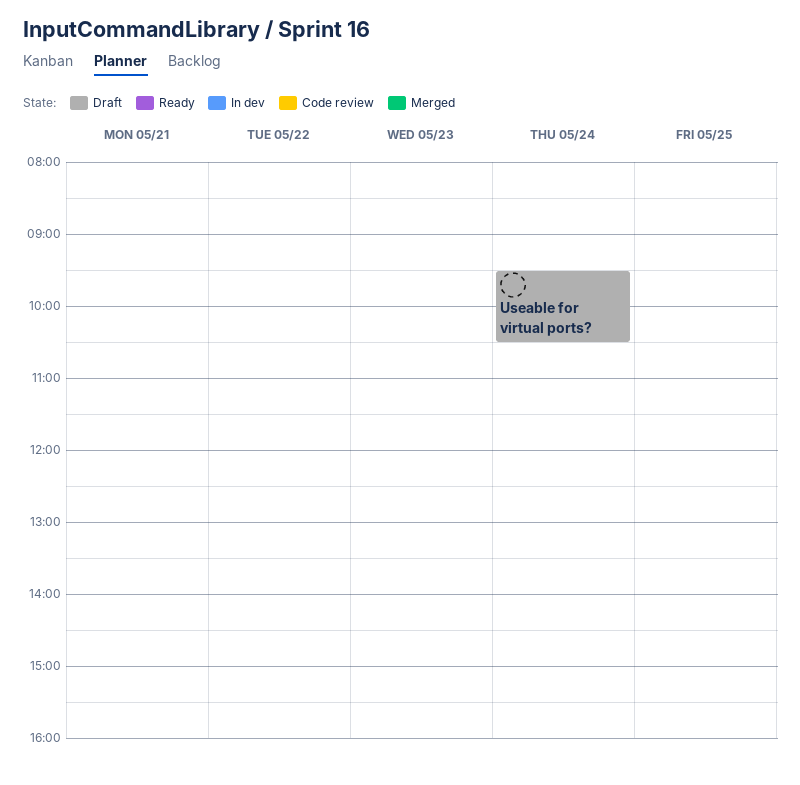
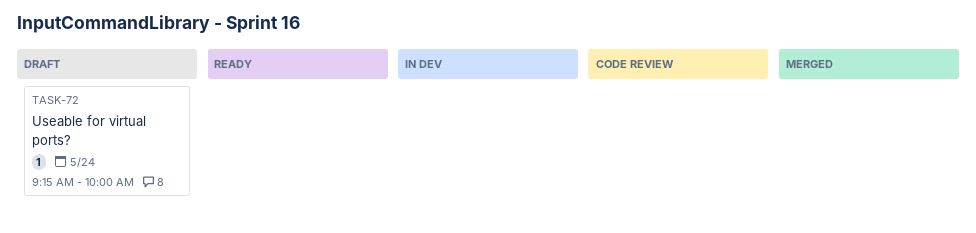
Useable for virtual ports?, begins: 09:30 -> 09:15
Useable for virtual ports?, ends: 10:30 -> 10:00

